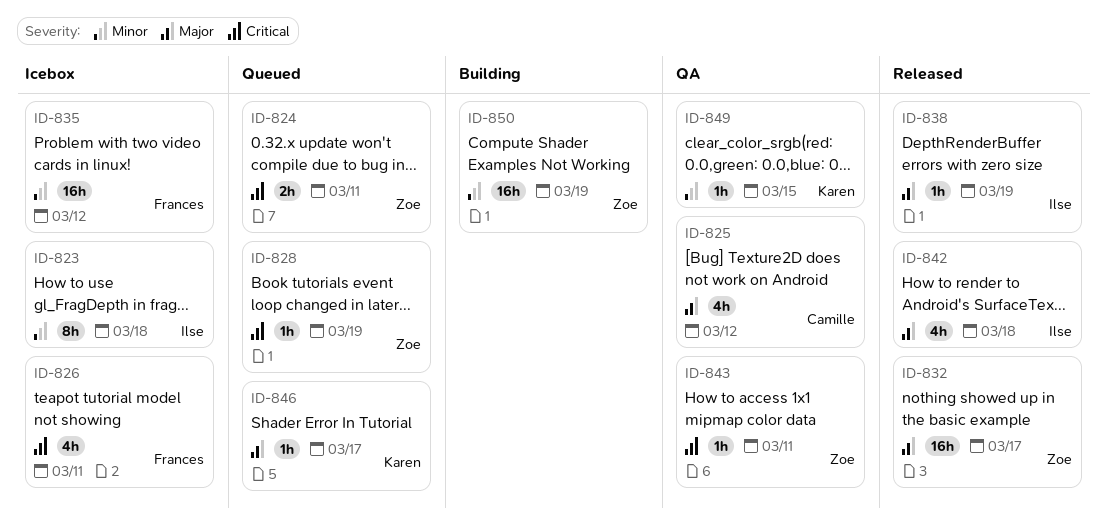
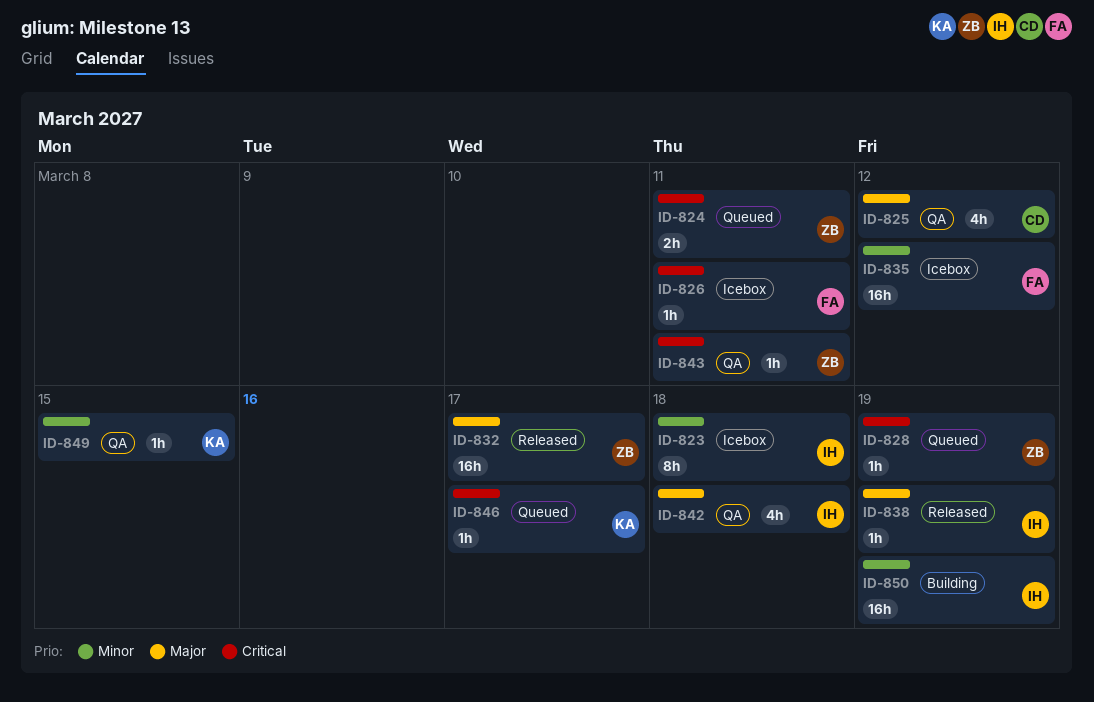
ID-826, estimate: 4h -> 1h
ID-842, status: Released -> QA
ID-846, priority: Major -> Critical
ID-850, owner: Zoe -> Ilse

